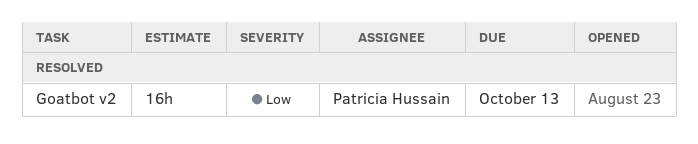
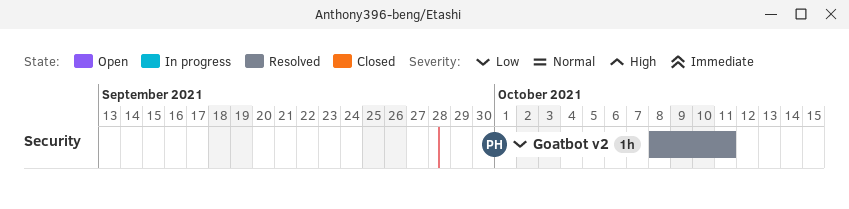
Goatbot v2, estimate: 16h -> 1h
Goatbot v2, due: Oct 13 -> Oct 11

